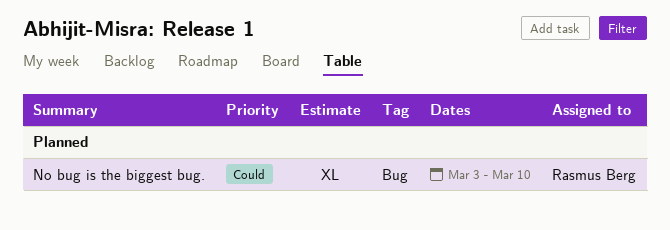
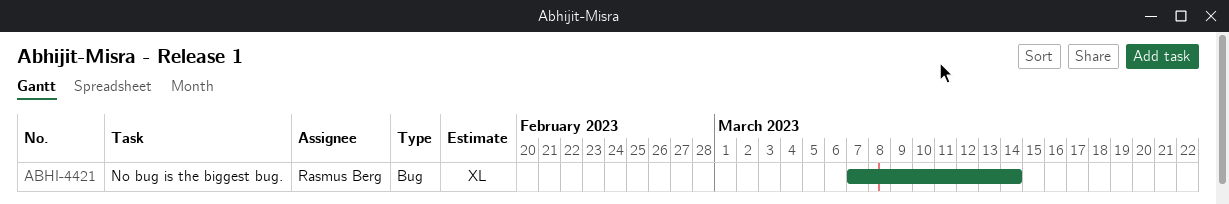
No bug is the biggest bug., start: Mar 3 -> Mar 7
No bug is the biggest bug., due: Mar 10 -> Mar 14

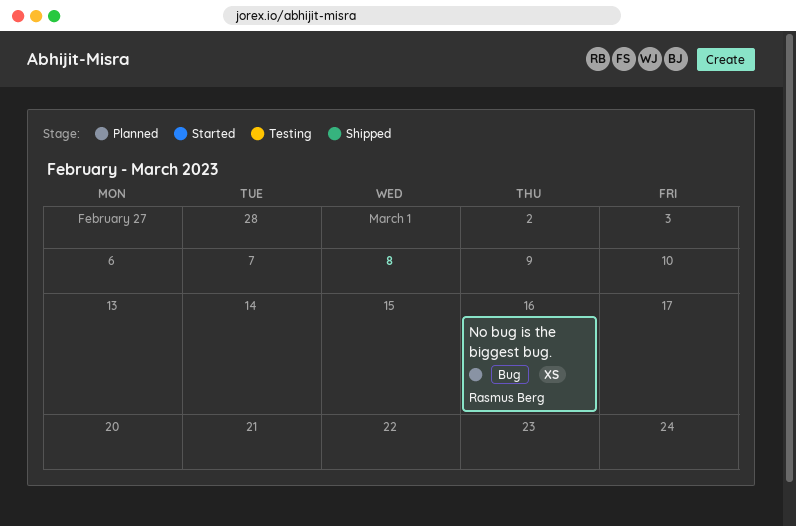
No bug is the biggest bug., estimate: XL -> XS
No bug is the biggest bug., due: Mar 14 -> Mar 16

